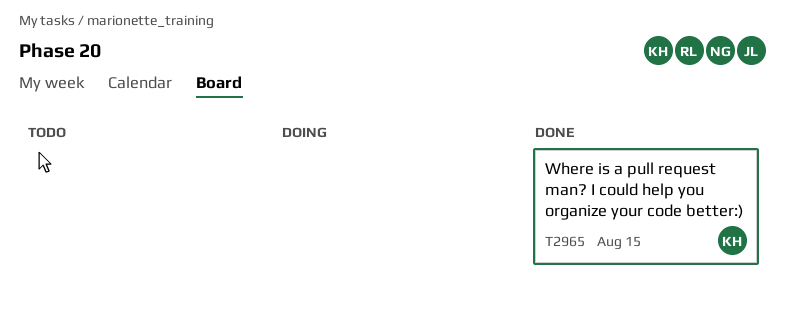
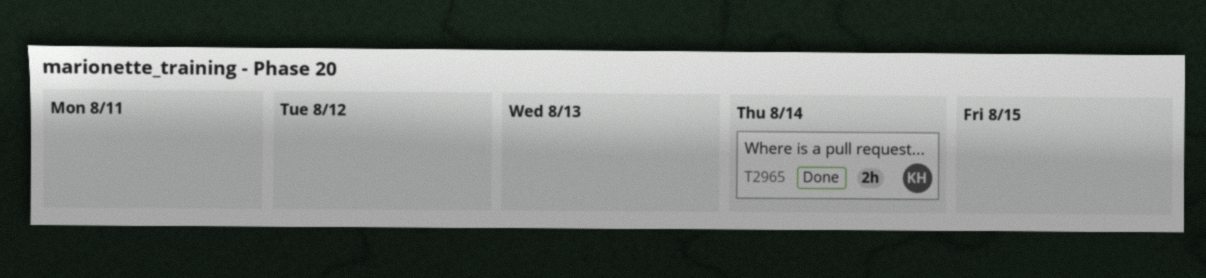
T2965, due: Aug 15 -> Aug 14

